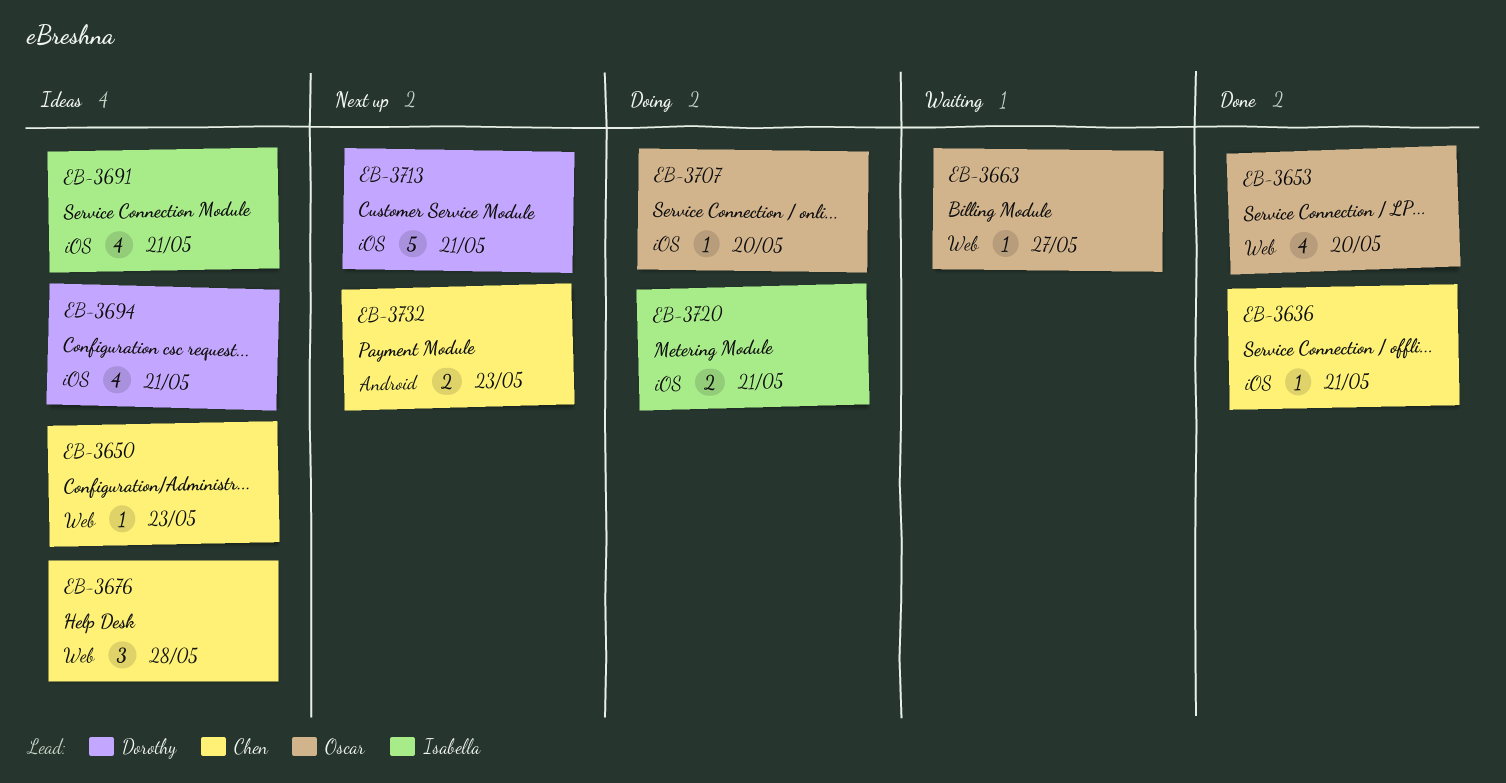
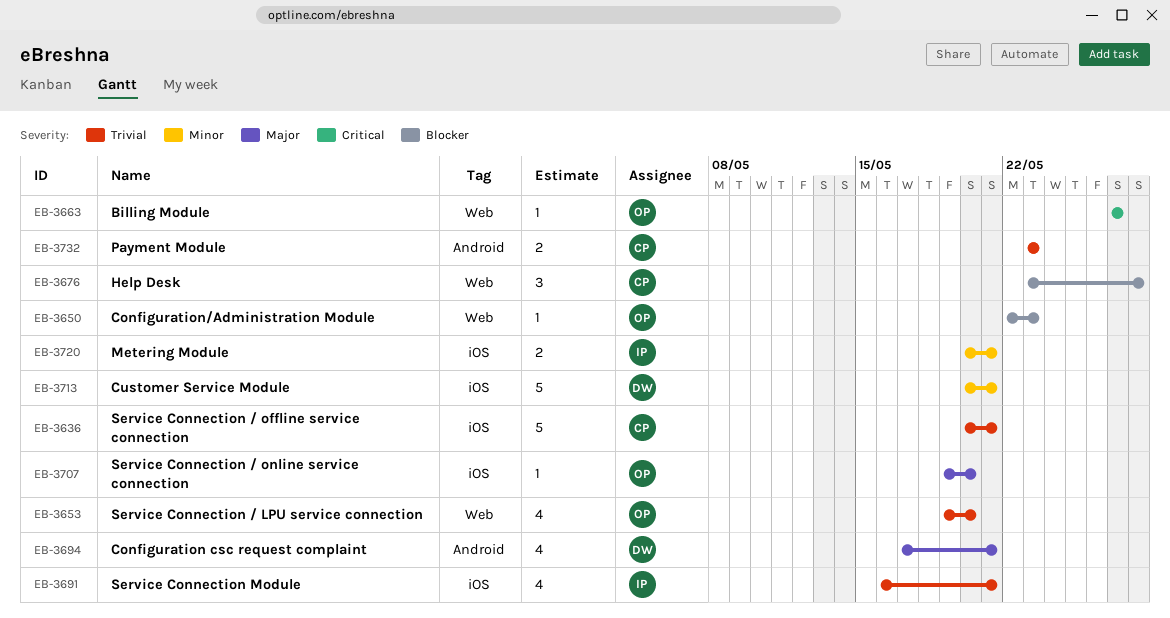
EB-3636, estimate: 1 -> 5
EB-3650, owner: Chen -> Oscar
EB-3694, label: iOS -> Android

